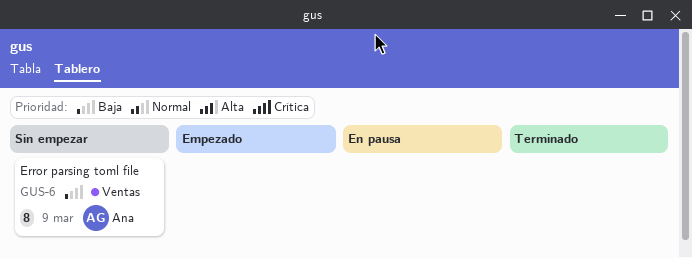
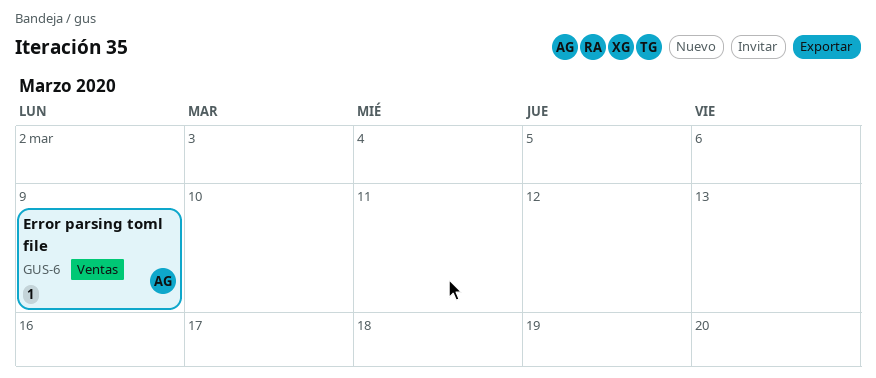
GUS-6, estimate: 8 -> 1

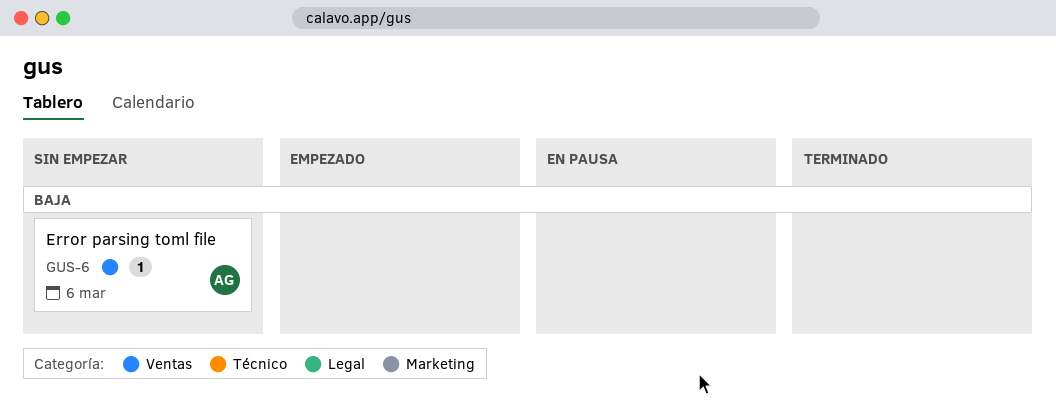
GUS-6, due: Mar 9 -> Mar 6

